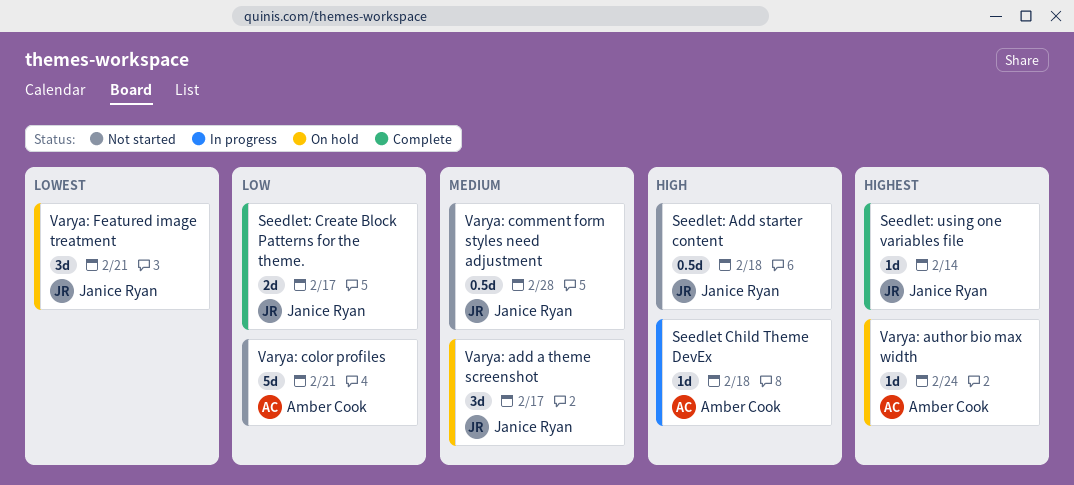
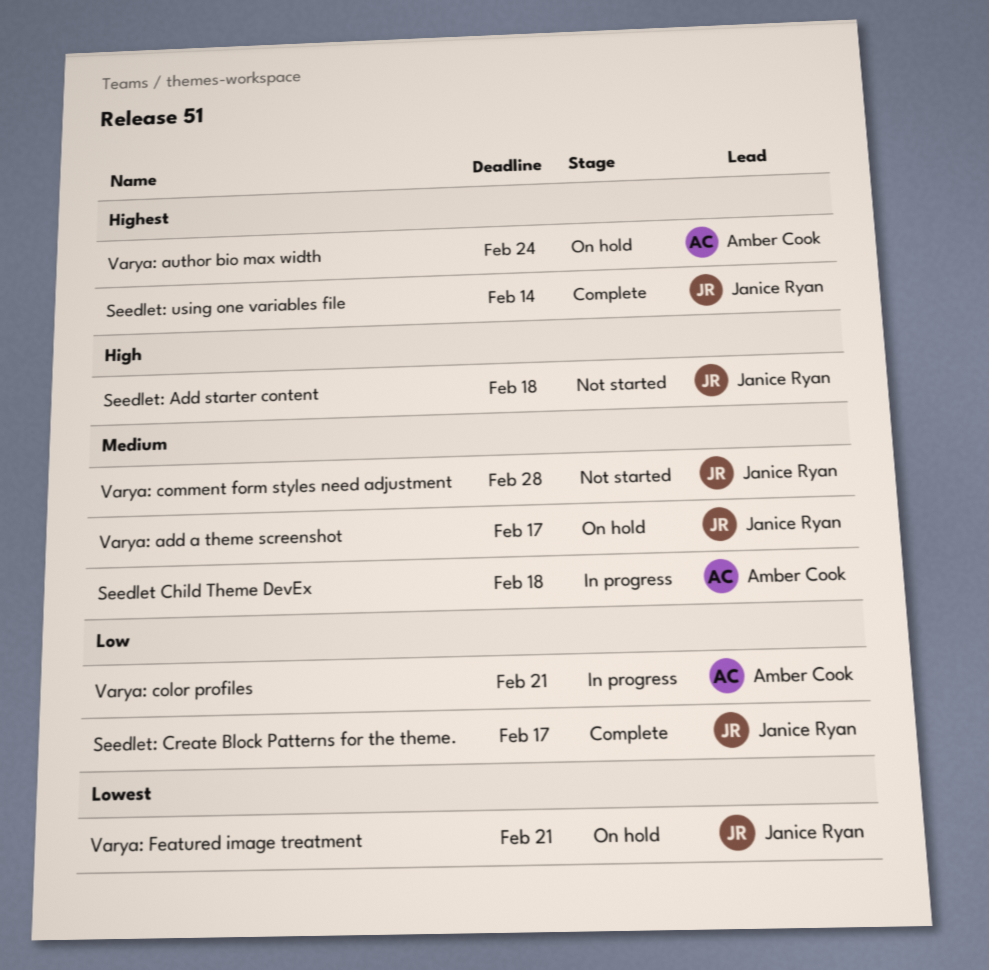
Seedlet Child Theme DevEx, priority: High -> Medium
Varya: color profiles, status: Not started -> In progress

